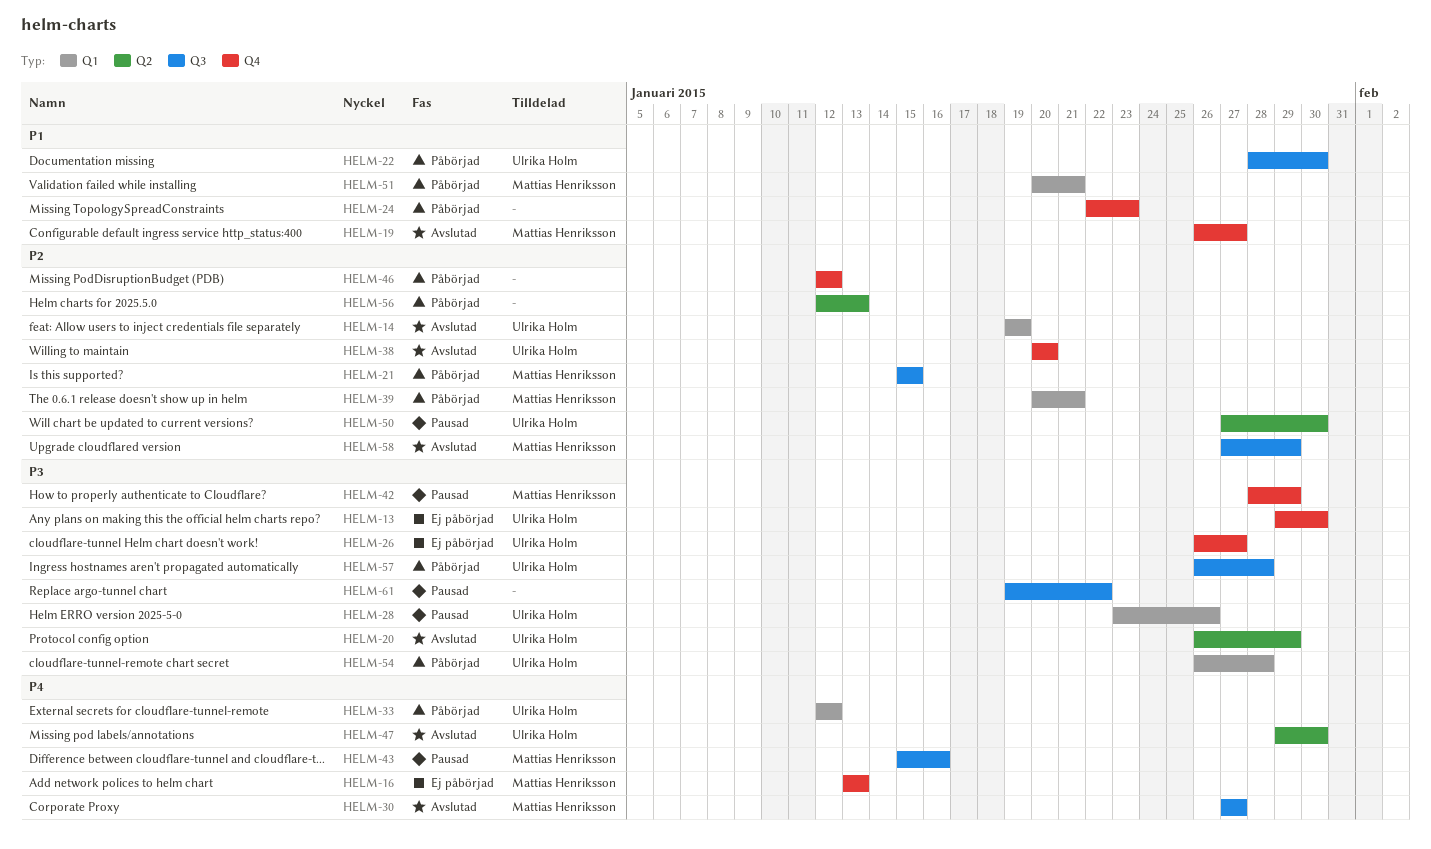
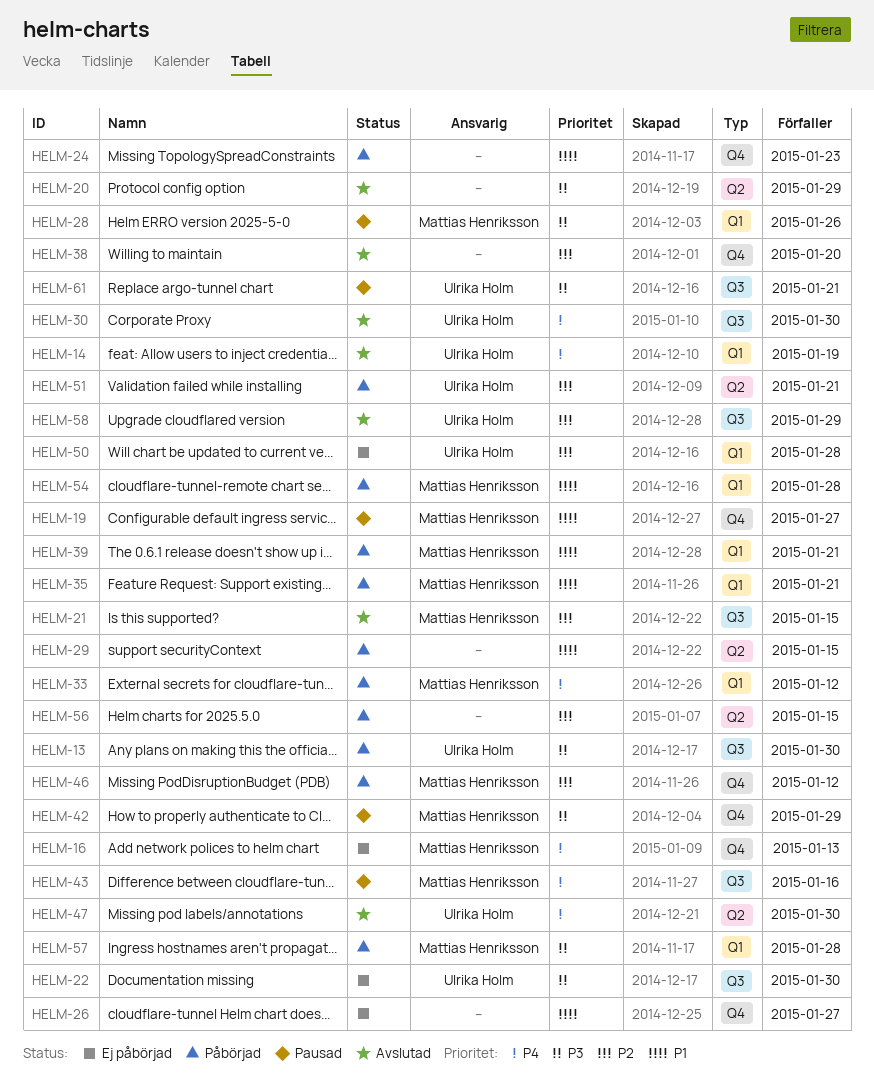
HELM-13, status: Ej påbörjad -> Påbörjad
HELM-13, label: Q4 -> Q3
HELM-14, priority: P2 -> P4
HELM-19, status: Avslutad -> Pausad
HELM-20, owner: Ulrika Holm -> none
HELM-21, status: Påbörjad -> Avslutad
HELM-22, status: Påbörjad -> Ej påbörjad
HELM-22, priority: P1 -> P3
HELM-26, owner: Ulrika Holm -> none
HELM-26, priority: P3 -> P1
HELM-28, owner: Ulrika Holm -> Mattias Henriksson
HELM-29: none -> present
HELM-30, owner: Mattias Henriksson -> Ulrika Holm
HELM-30, due: Jan 27 -> Jan 30
HELM-33, owner: Ulrika Holm -> Mattias Henriksson
HELM-35: none -> present
HELM-38, owner: Ulrika Holm -> none
HELM-39, priority: P2 -> P1
HELM-46, owner: none -> Mattias Henriksson
HELM-50, status: Pausad -> Ej påbörjad
HELM-50, label: Q2 -> Q1
HELM-50, due: Jan 30 -> Jan 28
HELM-51, owner: Mattias Henriksson -> Ulrika Holm
HELM-51, priority: P1 -> P2
HELM-51, label: Q1 -> Q2
HELM-54, owner: Ulrika Holm -> Mattias Henriksson
HELM-54, priority: P3 -> P1
HELM-56, due: Jan 13 -> Jan 15
HELM-57, owner: Ulrika Holm -> Mattias Henriksson
HELM-57, label: Q3 -> Q1
HELM-58, owner: Mattias Henriksson -> Ulrika Holm
HELM-61, owner: none -> Ulrika Holm
HELM-61, due: Jan 22 -> Jan 21

